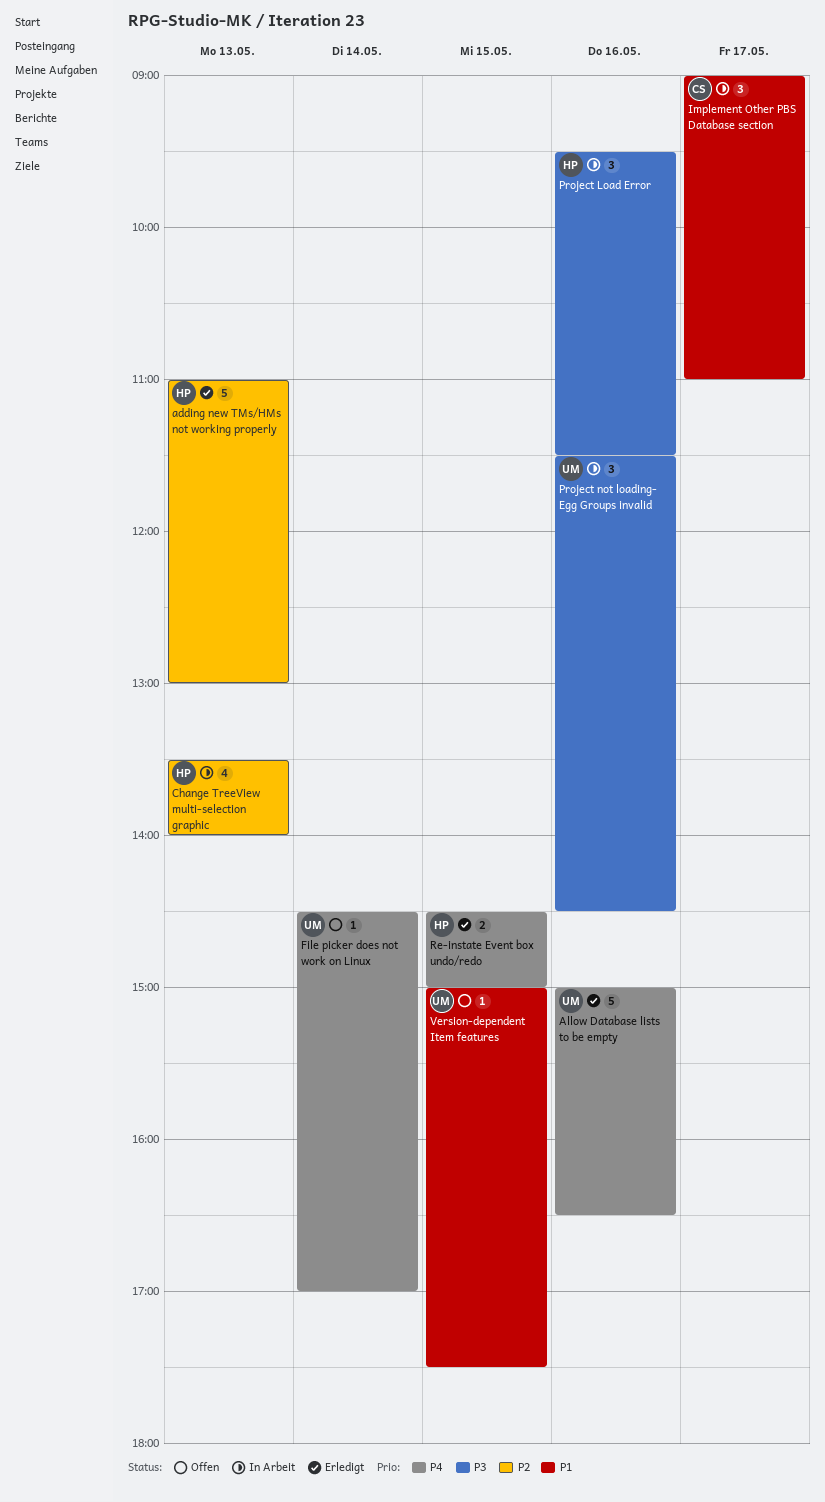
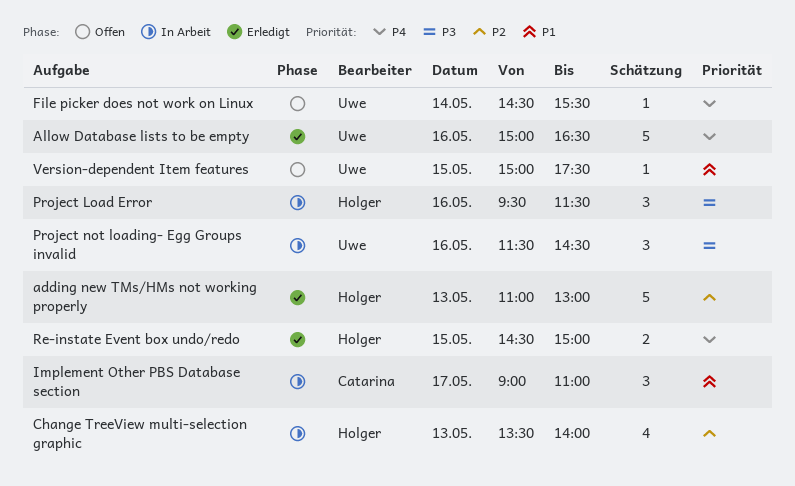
File picker does not work on Linux, ends: 17:00 -> 15:30

